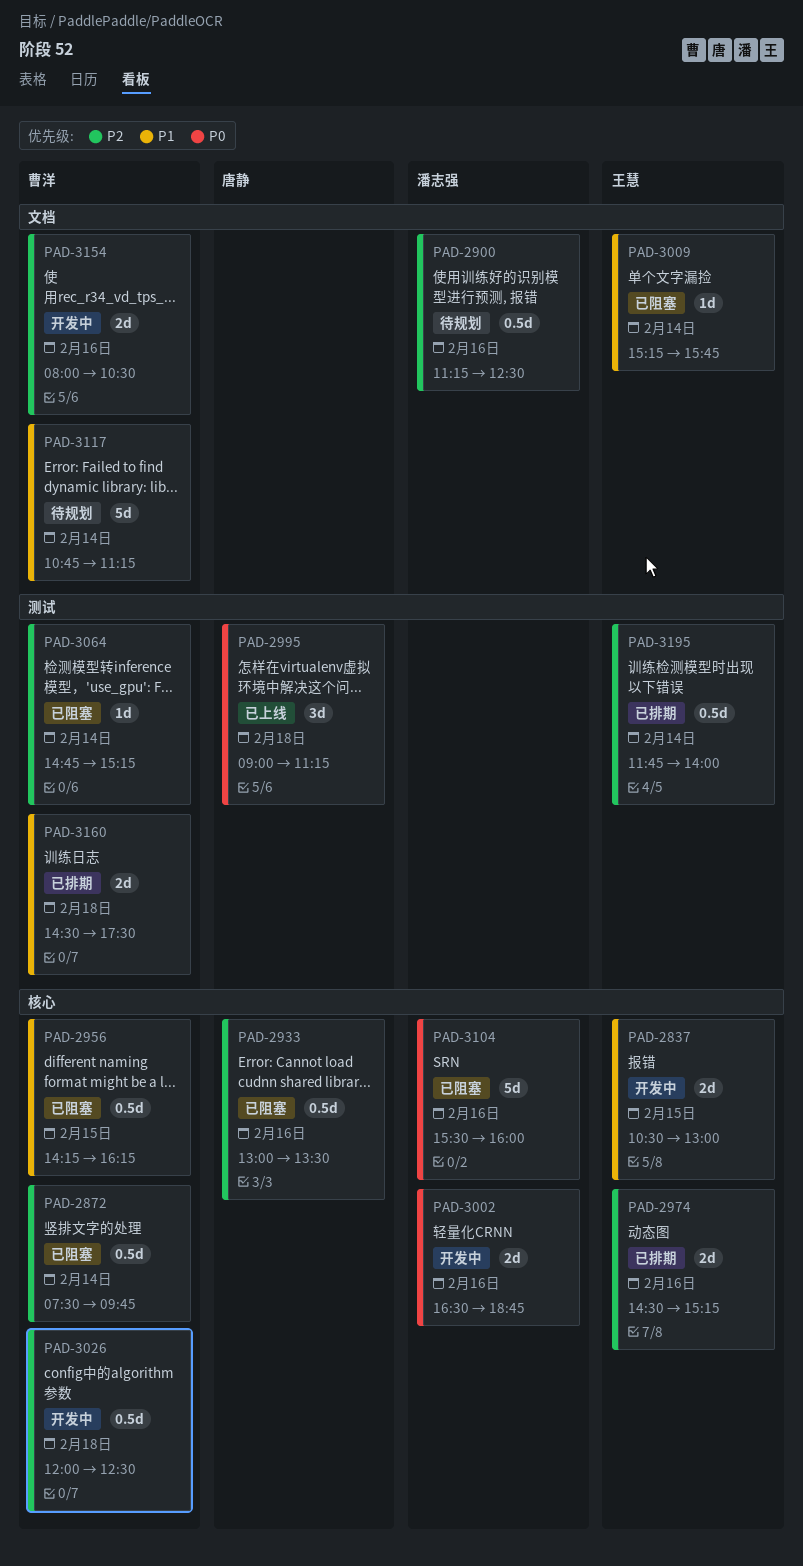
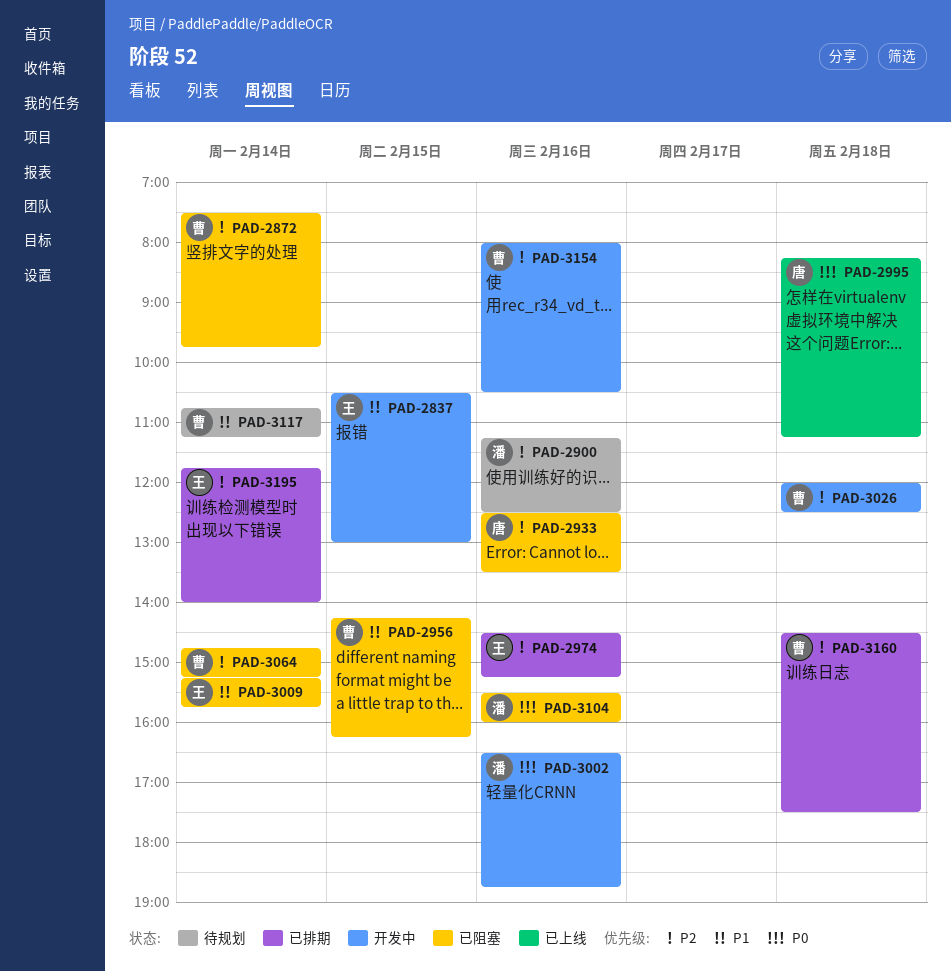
PAD-2933, begins: 13:00 -> 12:30
PAD-2995, begins: 09:00 -> 08:15
PAD-3160, priority: P1 -> P2

